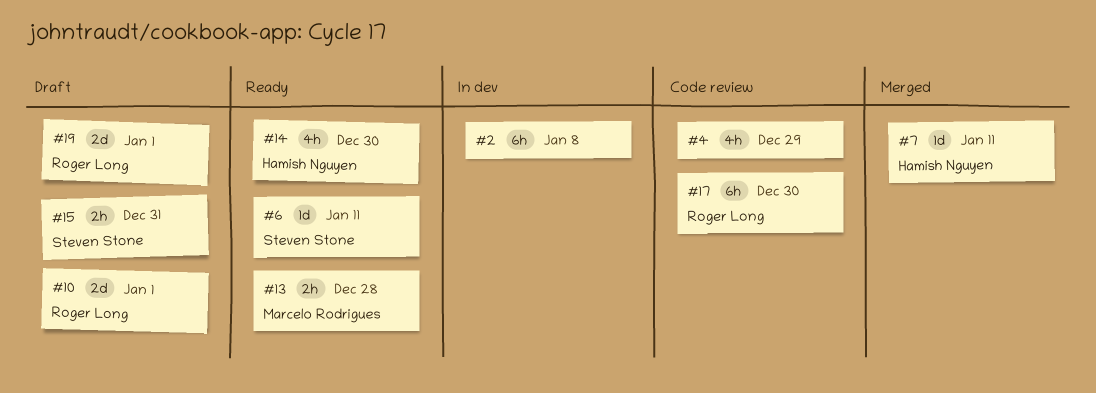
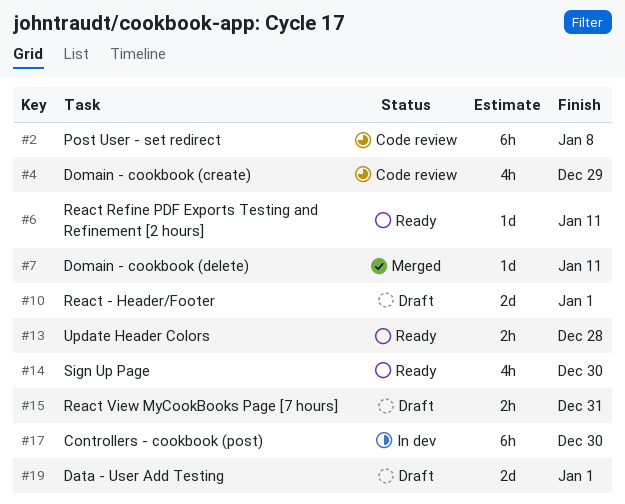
#2, status: In dev -> Code review
#17, status: Code review -> In dev

